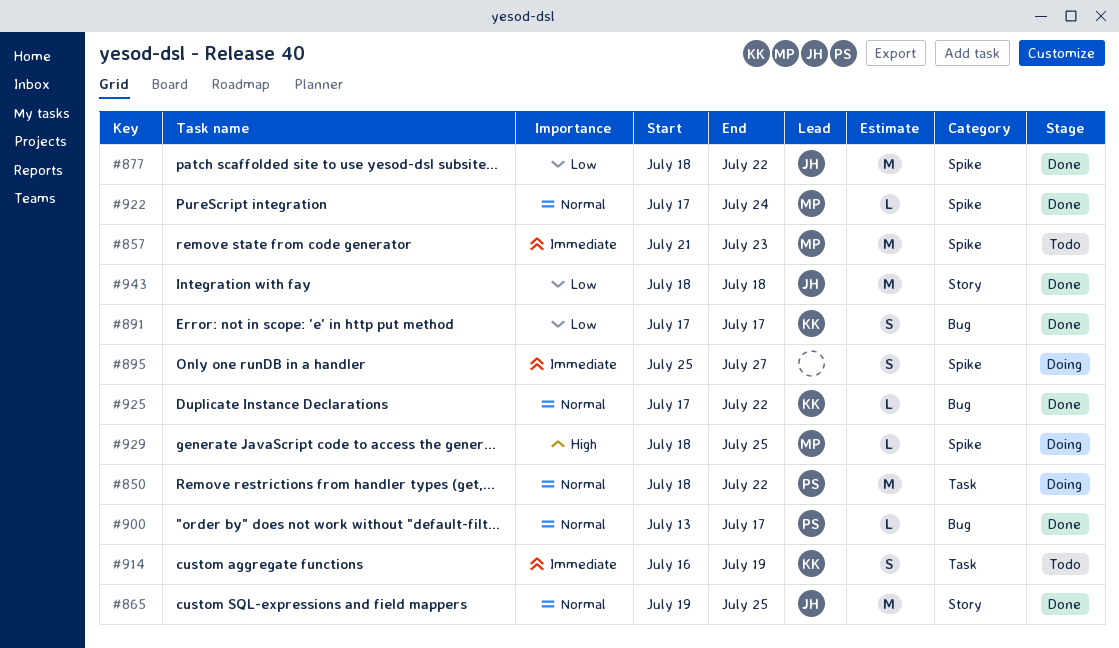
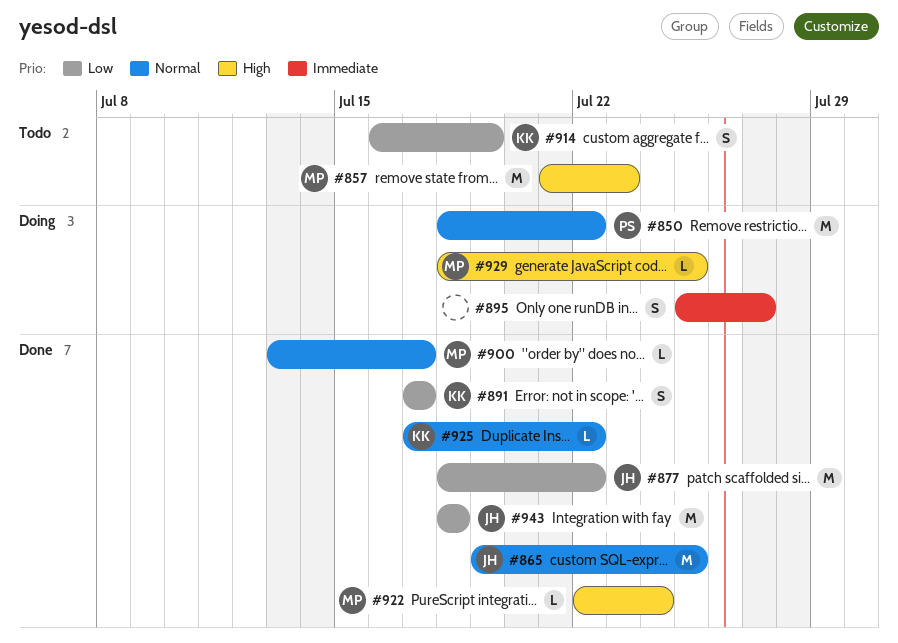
#857, priority: Immediate -> High
#900, owner: PS -> MP
#914, priority: Immediate -> Low
#922, priority: Normal -> High
#922, start: Jul 17 -> Jul 22

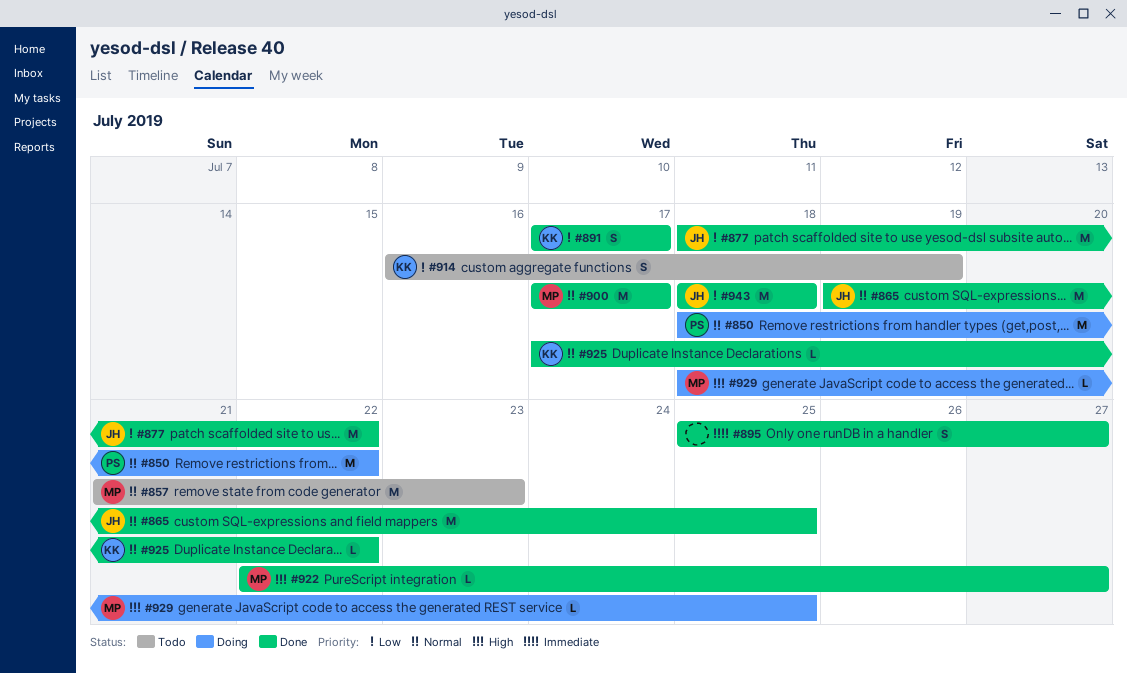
#857, priority: High -> Normal
#895, status: Doing -> Done
#900, estimate: L -> M
#900, start: Jul 13 -> Jul 17
#922, due: Jul 24 -> Jul 27

